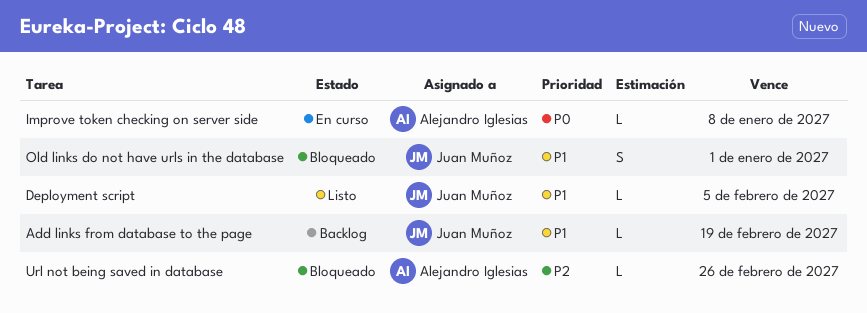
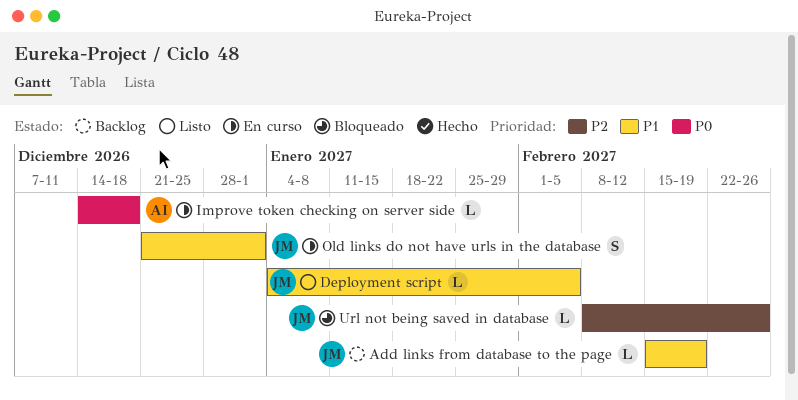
Improve token checking on server side, due: Jan 8 -> Dec 18
Old links do not have urls in the database, status: Bloqueado -> En curso
Url not being saved in database, owner: Alejandro Iglesias -> Juan Muñoz

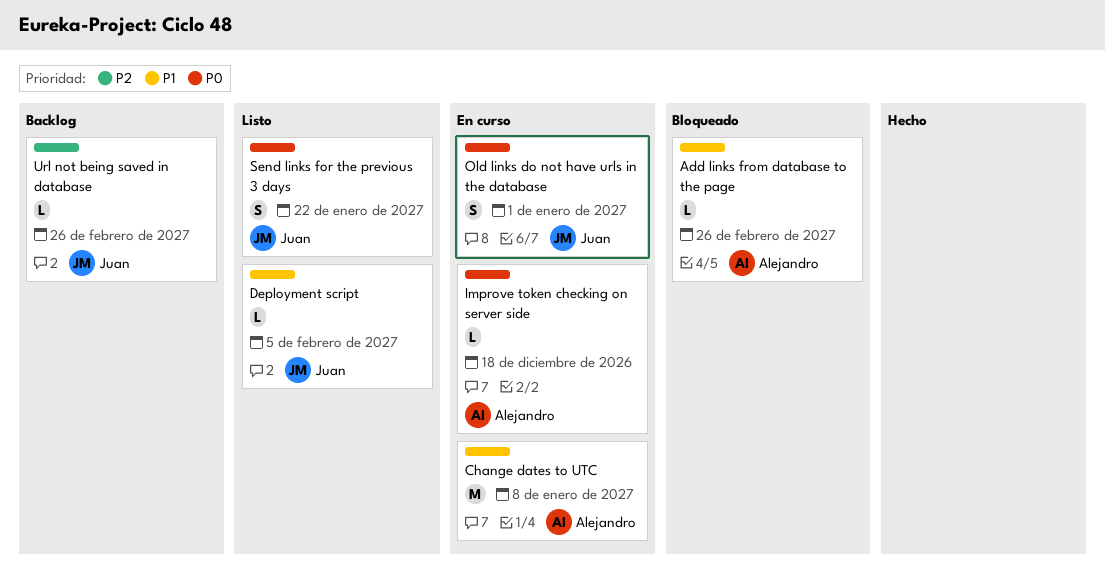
Add links from database to the page, status: Backlog -> Bloqueado
Add links from database to the page, owner: Juan -> Alejandro
Add links from database to the page, due: Feb 19 -> Feb 26
Change dates to UTC: none -> present
Old links do not have urls in the database, priority: P1 -> P0
Send links for the previous 3 days: none -> present
Url not being saved in database, status: Bloqueado -> Backlog

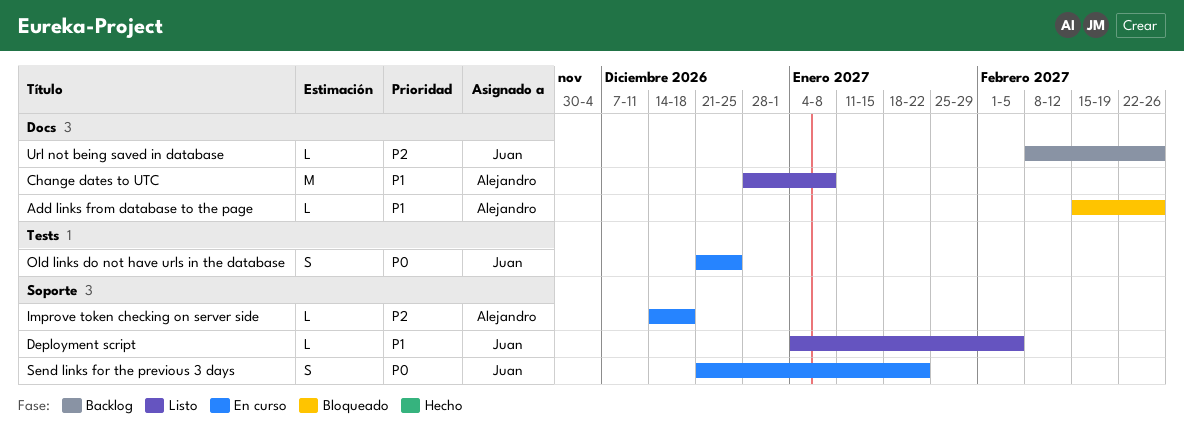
Change dates to UTC, status: En curso -> Listo
Improve token checking on server side, priority: P0 -> P2
Old links do not have urls in the database, due: Jan 1 -> Dec 25
Send links for the previous 3 days, status: Listo -> En curso

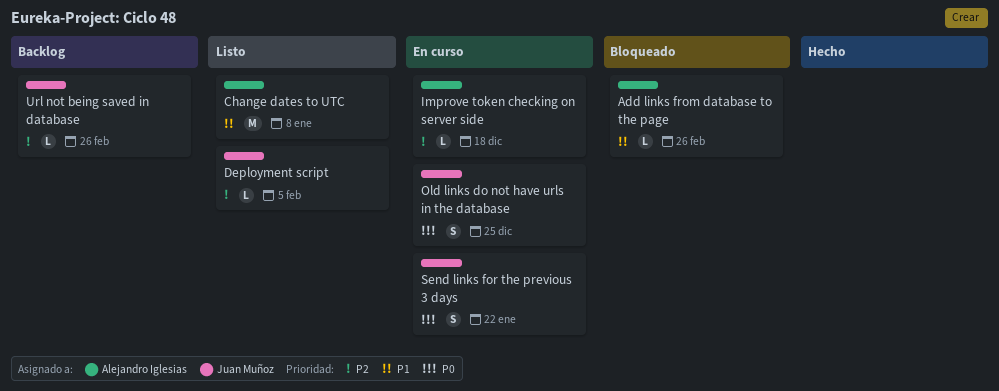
Deployment script, priority: P1 -> P2

